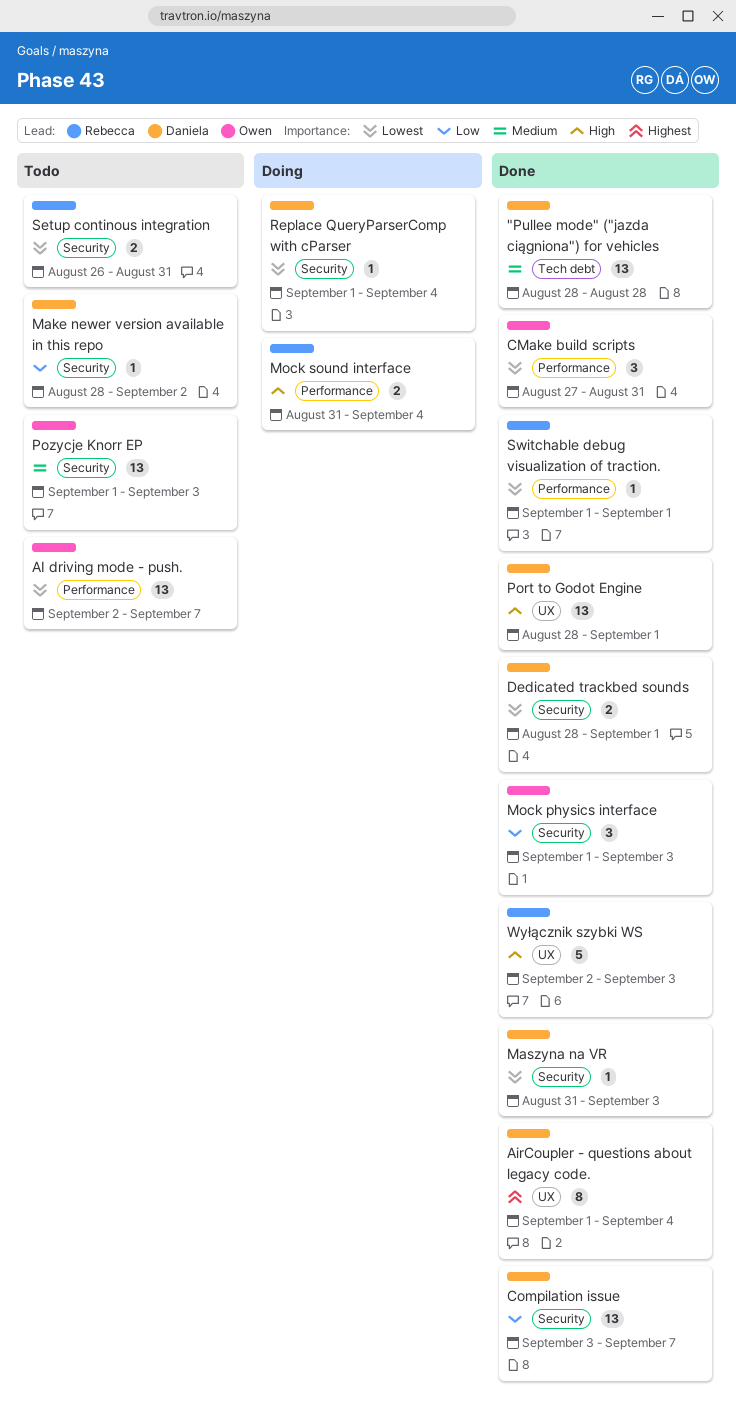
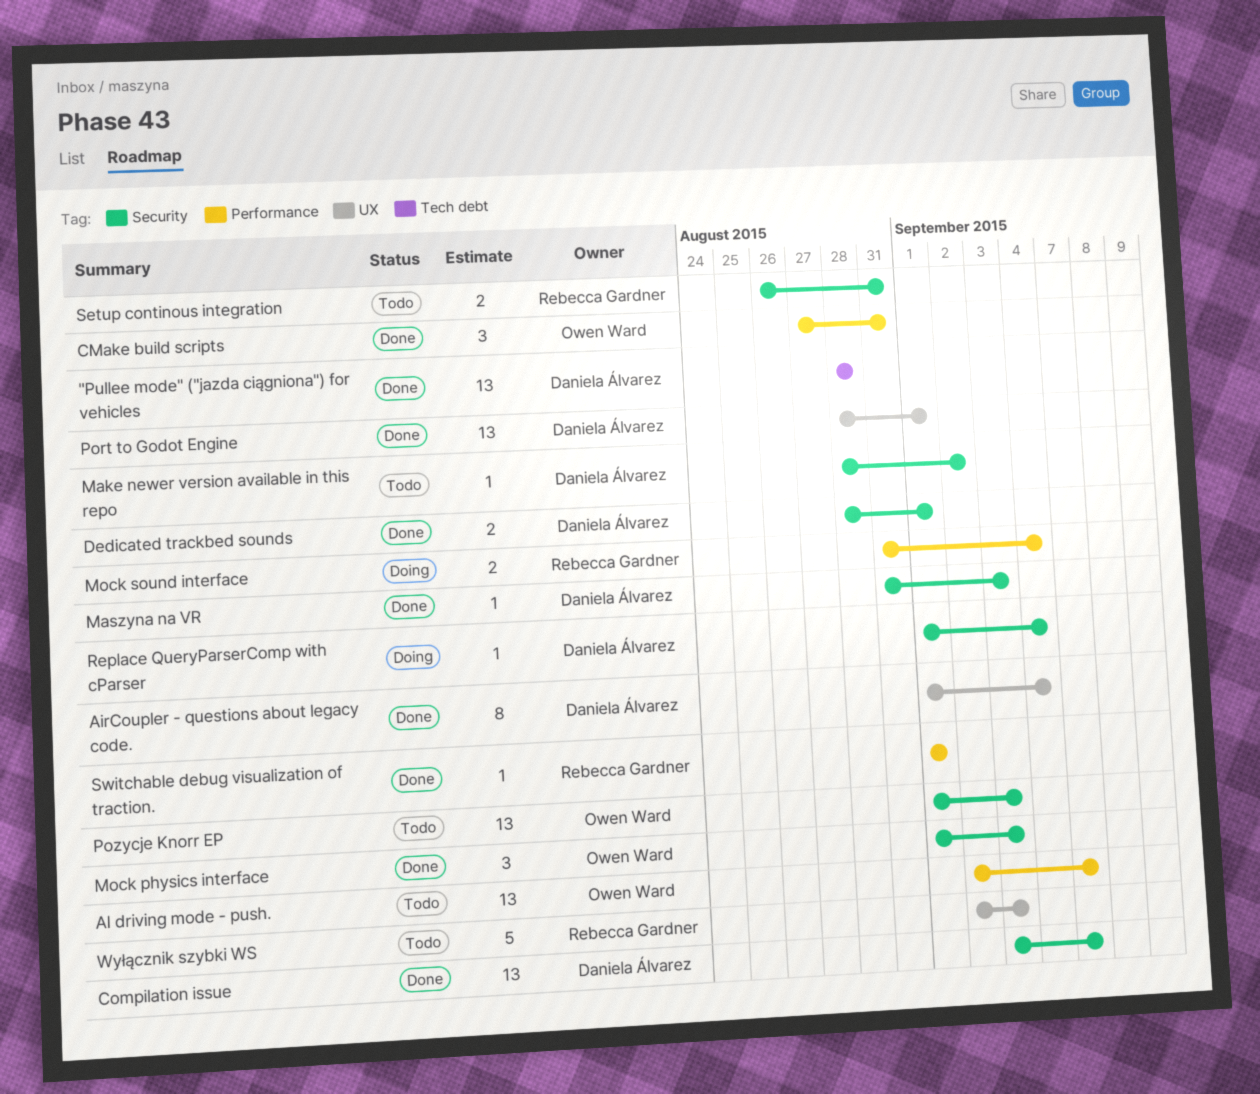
Wyłącznik szybki WS, status: Done -> Todo

